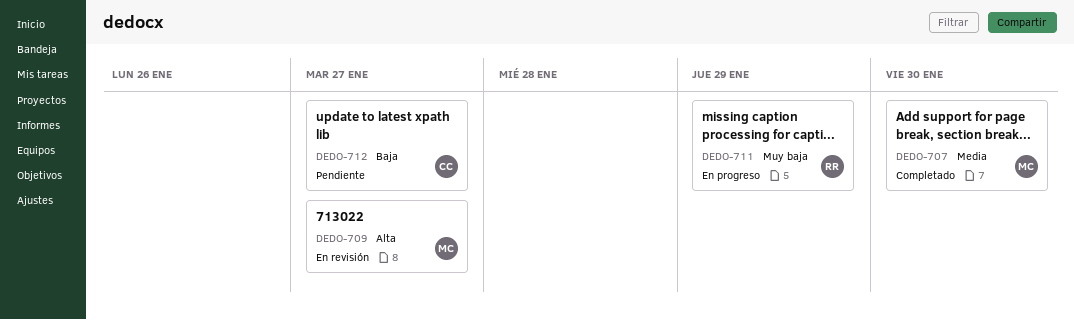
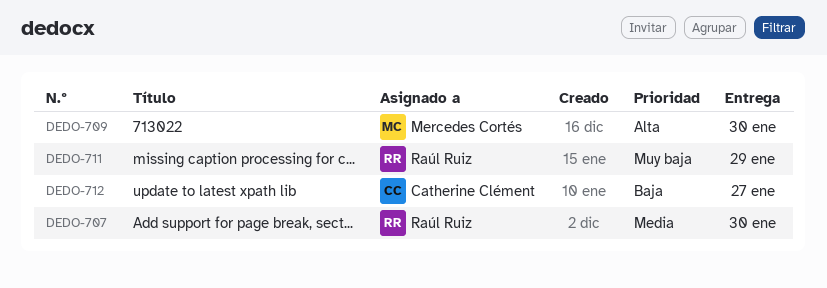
DEDO-707, owner: Mercedes Cortés -> Raúl Ruiz
DEDO-709, due: Jan 27 -> Jan 30

